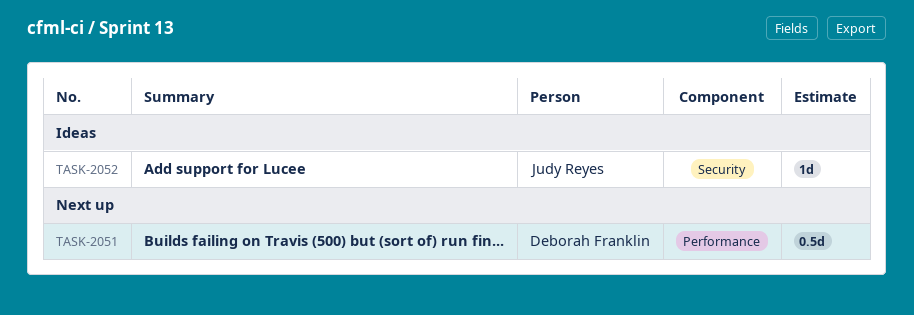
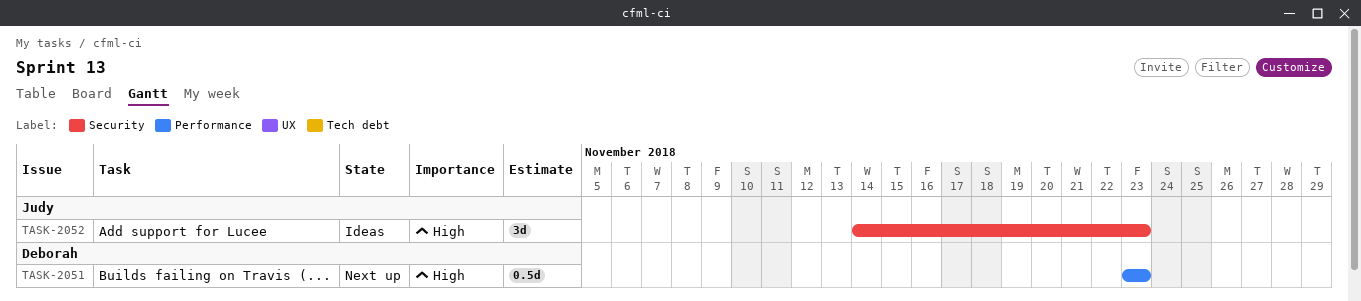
TASK-2052, estimate: 1d -> 3d

